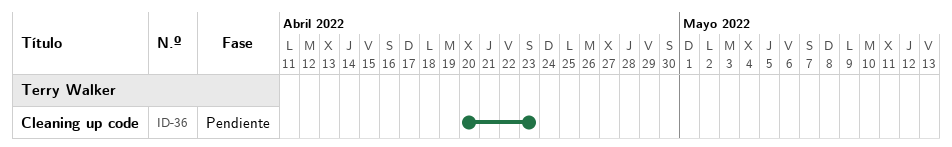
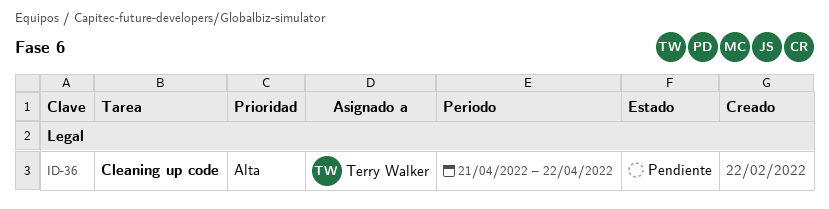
ID-36, start: Apr 20 -> Apr 21
ID-36, due: Apr 23 -> Apr 22

